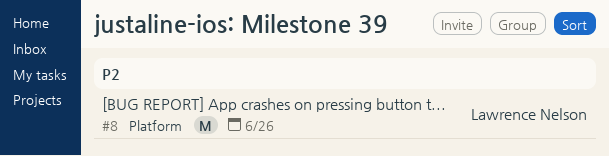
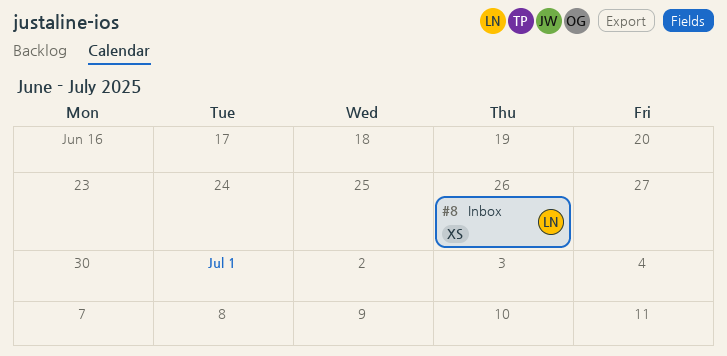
#8, estimate: M -> XS

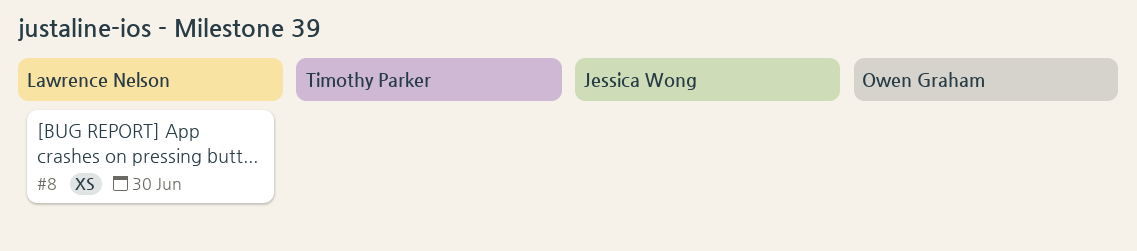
#8, due: Jun 26 -> Jun 30

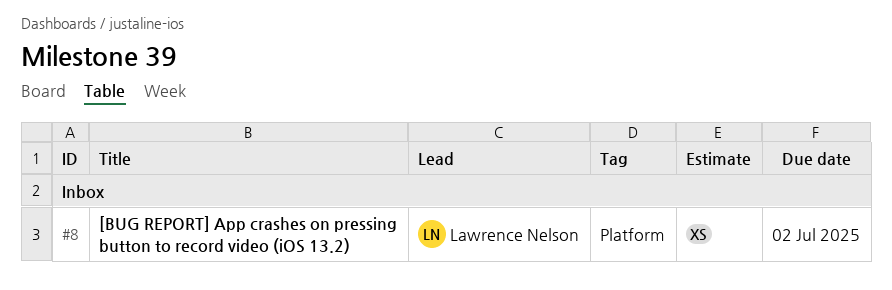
#8, due: Jun 30 -> Jul 2

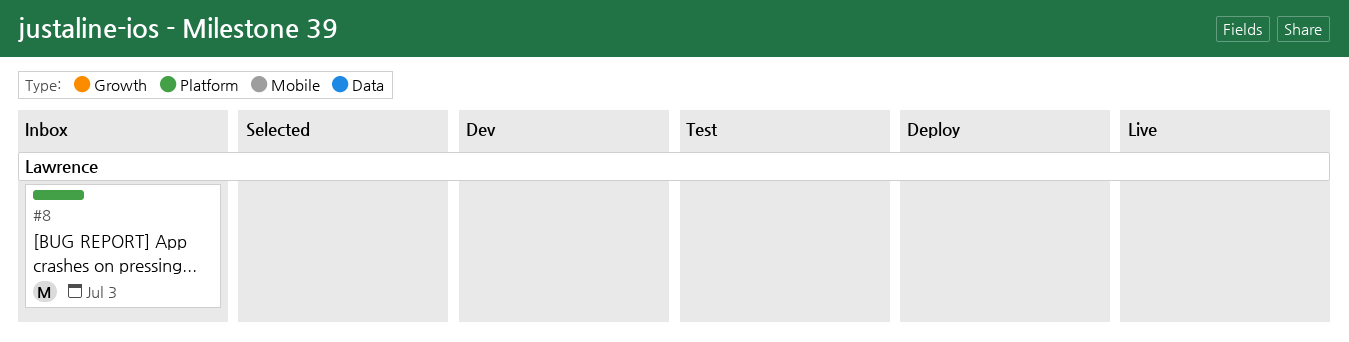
#8, estimate: XS -> M
#8, due: Jul 2 -> Jul 3

